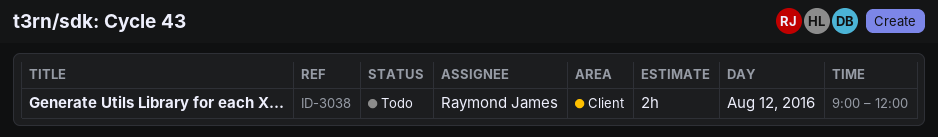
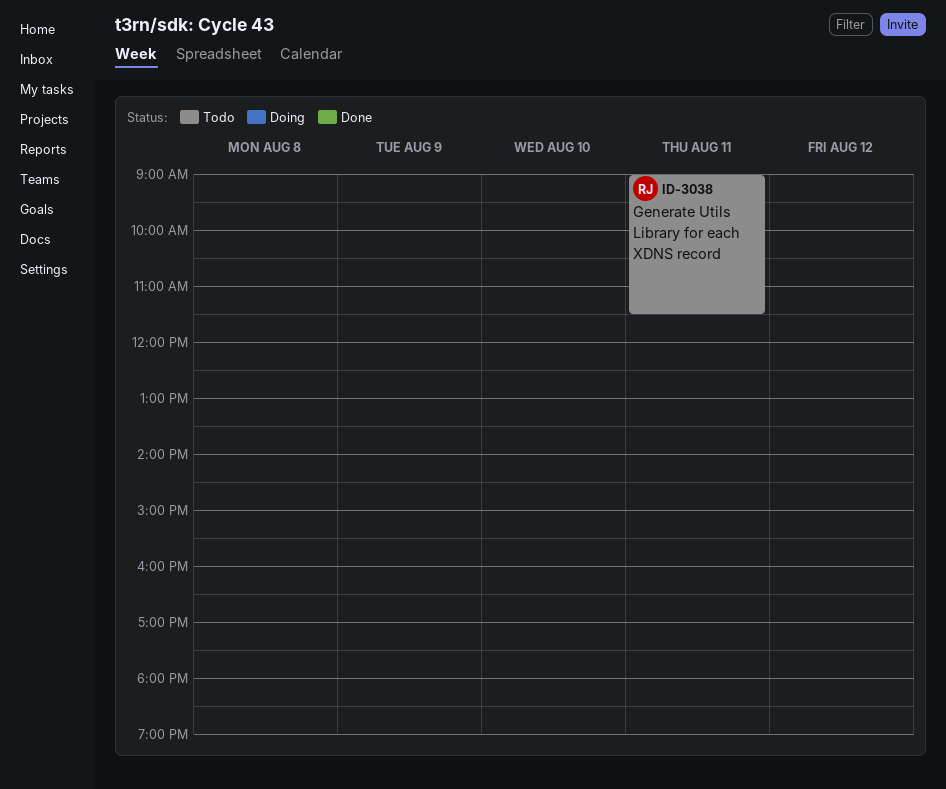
ID-3038, day: Aug 12 -> Aug 11
ID-3038, ends: 12:00 -> 11:30

